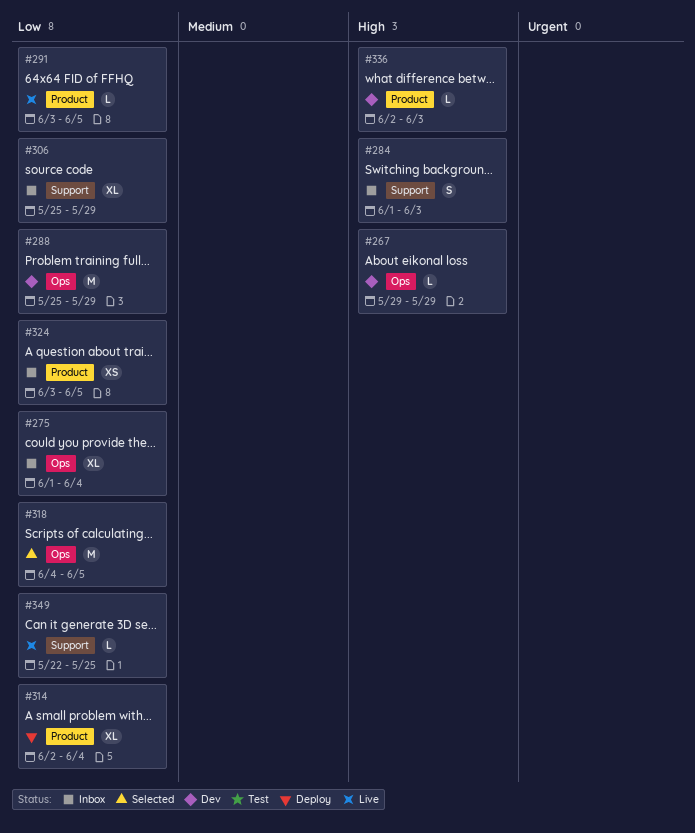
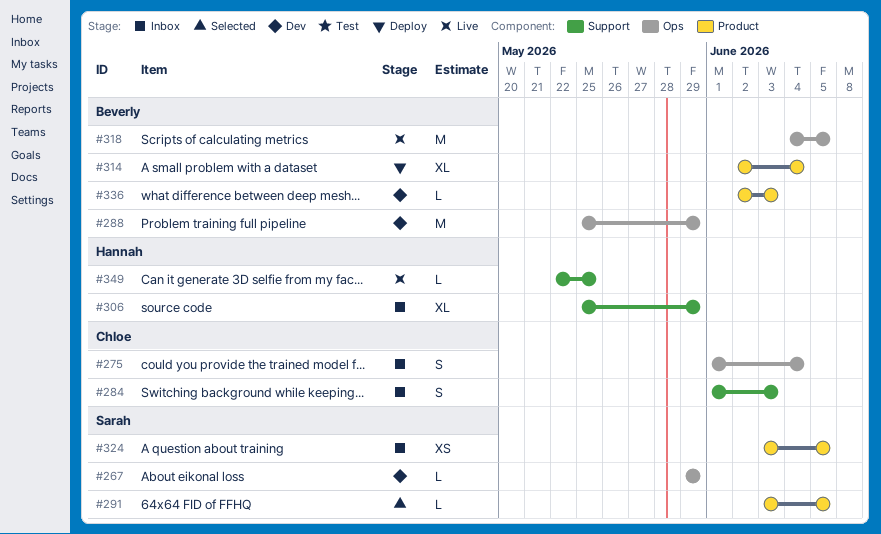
#275, estimate: XL -> S
#291, status: Live -> Selected
#318, status: Selected -> Live

